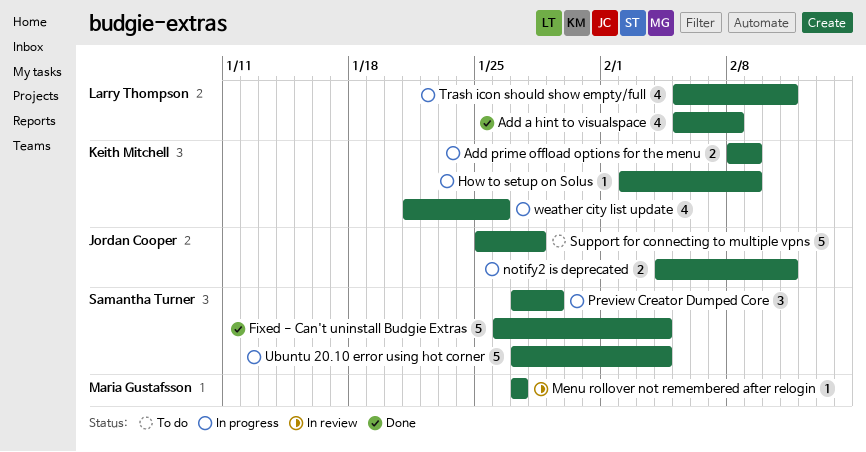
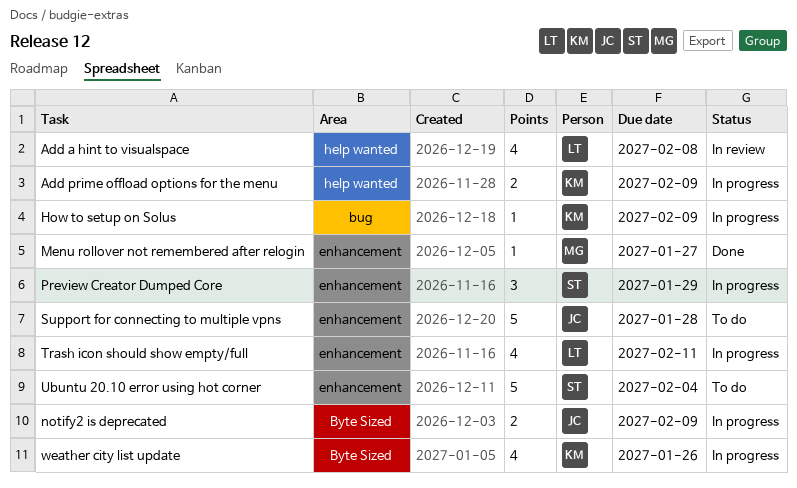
Add a hint to visualspace, status: Done -> In review
Fixed - Can't uninstall Budgie Extras: present -> none
Menu rollover not remembered after relogin, status: In review -> Done
notify2 is deprecated, due: Feb 11 -> Feb 9
Ubuntu 20.10 error using hot corner, status: In progress -> To do

